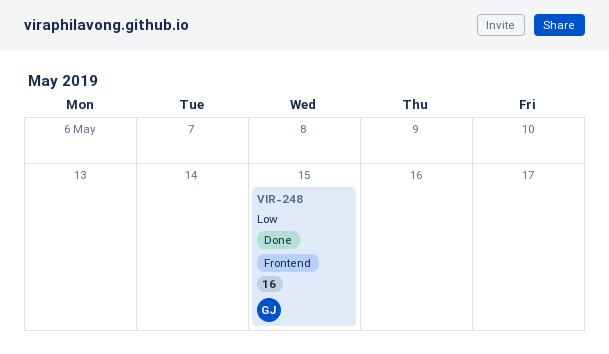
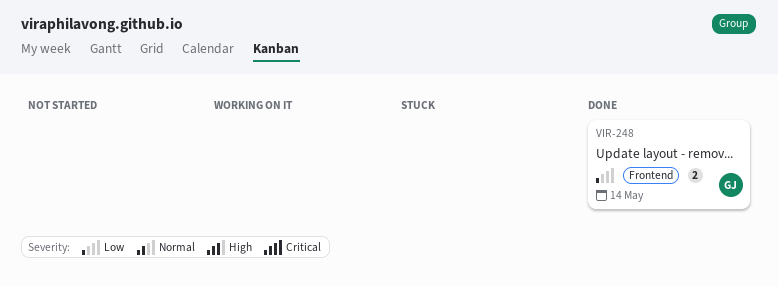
VIR-248, estimate: 16 -> 2
VIR-248, due: May 15 -> May 14

